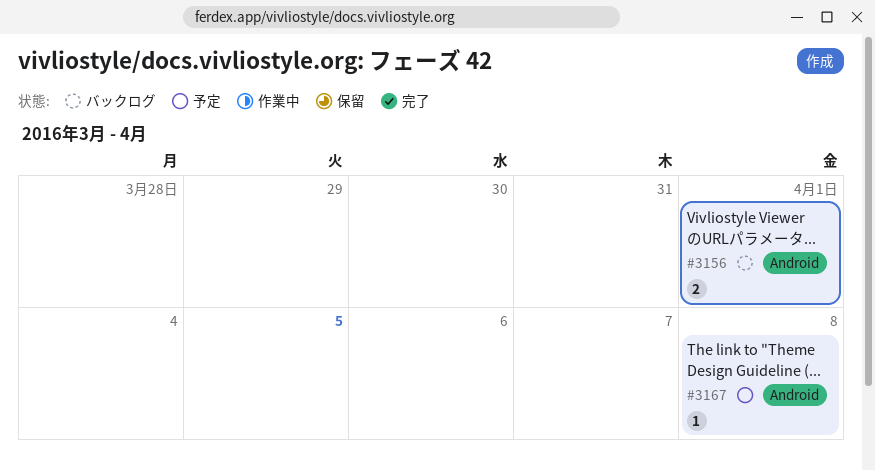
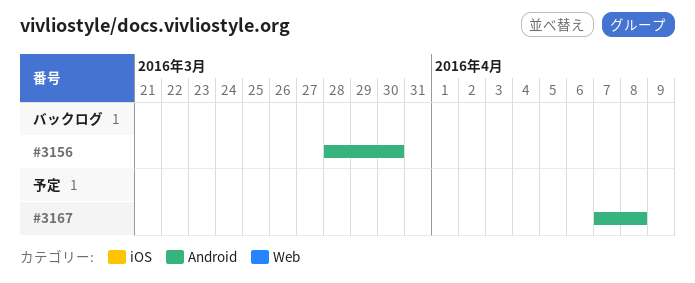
#3156, due: Apr 1 -> Mar 30

